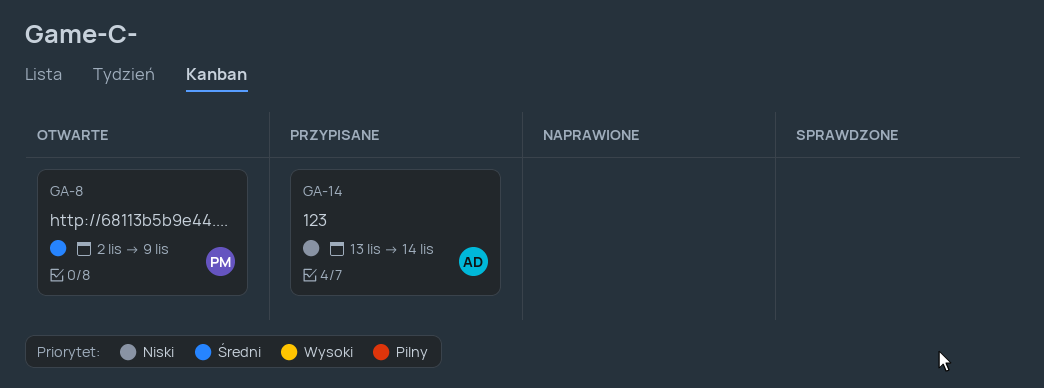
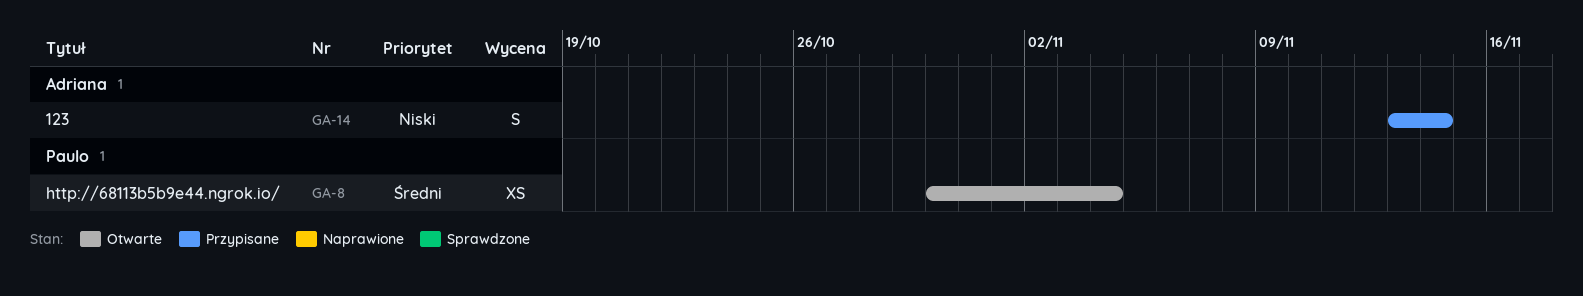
GA-8, start: Nov 2 -> Oct 30
GA-8, due: Nov 9 -> Nov 4

